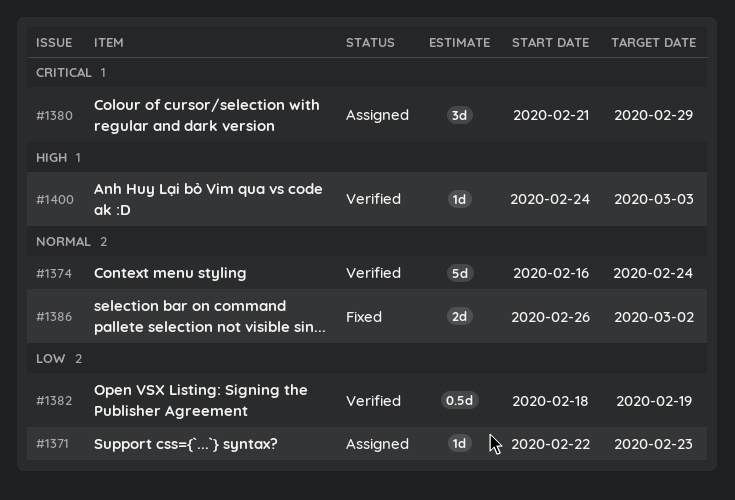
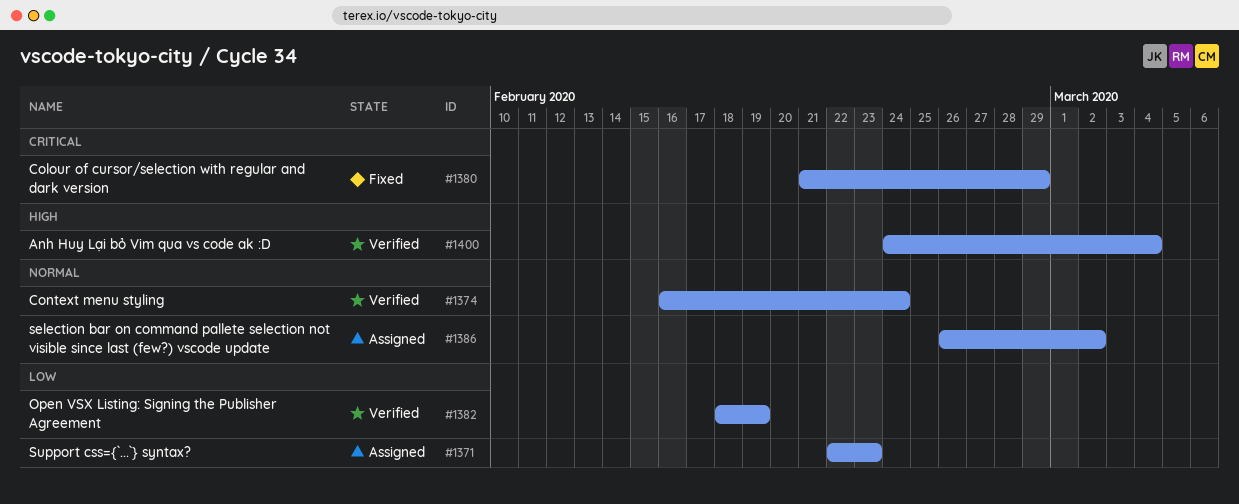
#1380, status: Assigned -> Fixed
#1386, status: Fixed -> Assigned
#1400, due: Mar 3 -> Mar 4

